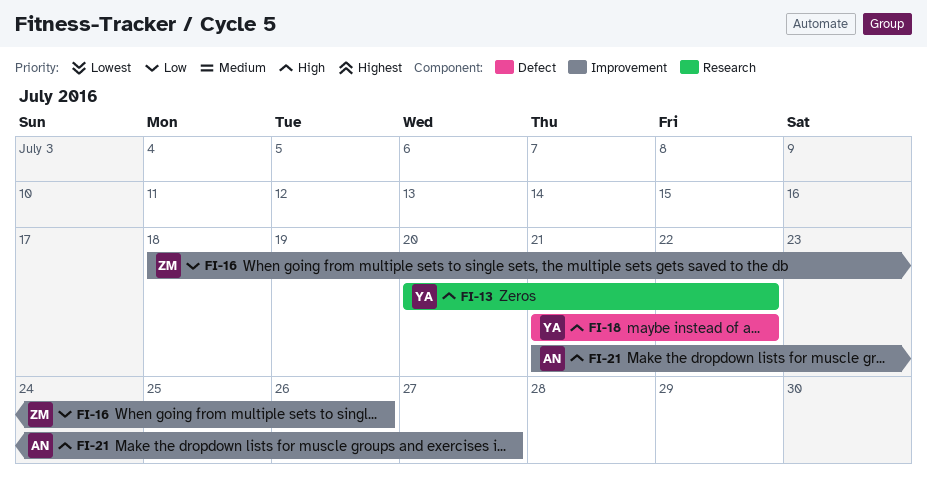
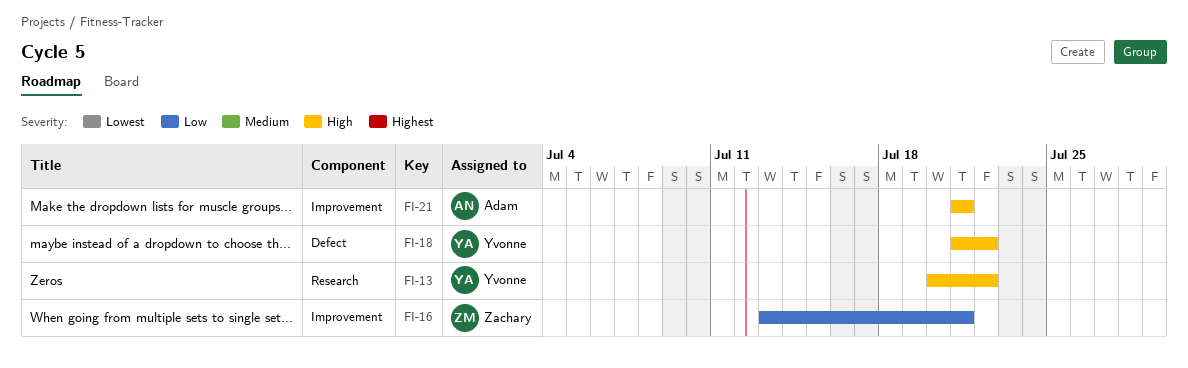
FI-16, start: Jul 18 -> Jul 13
FI-16, due: Jul 26 -> Jul 21
FI-21, due: Jul 27 -> Jul 21

